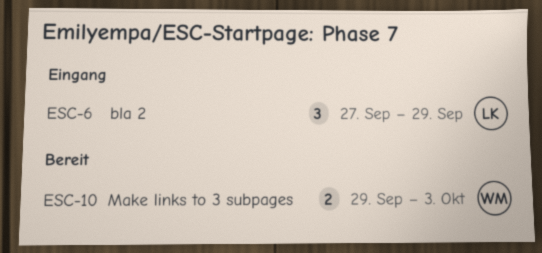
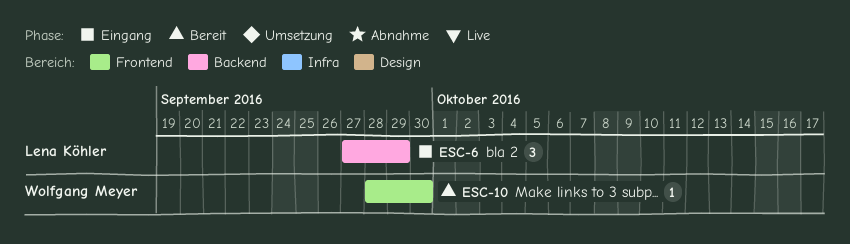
ESC-10, estimate: 2 -> 1
ESC-10, start: Sep 29 -> Sep 28
ESC-10, due: Oct 3 -> Sep 30

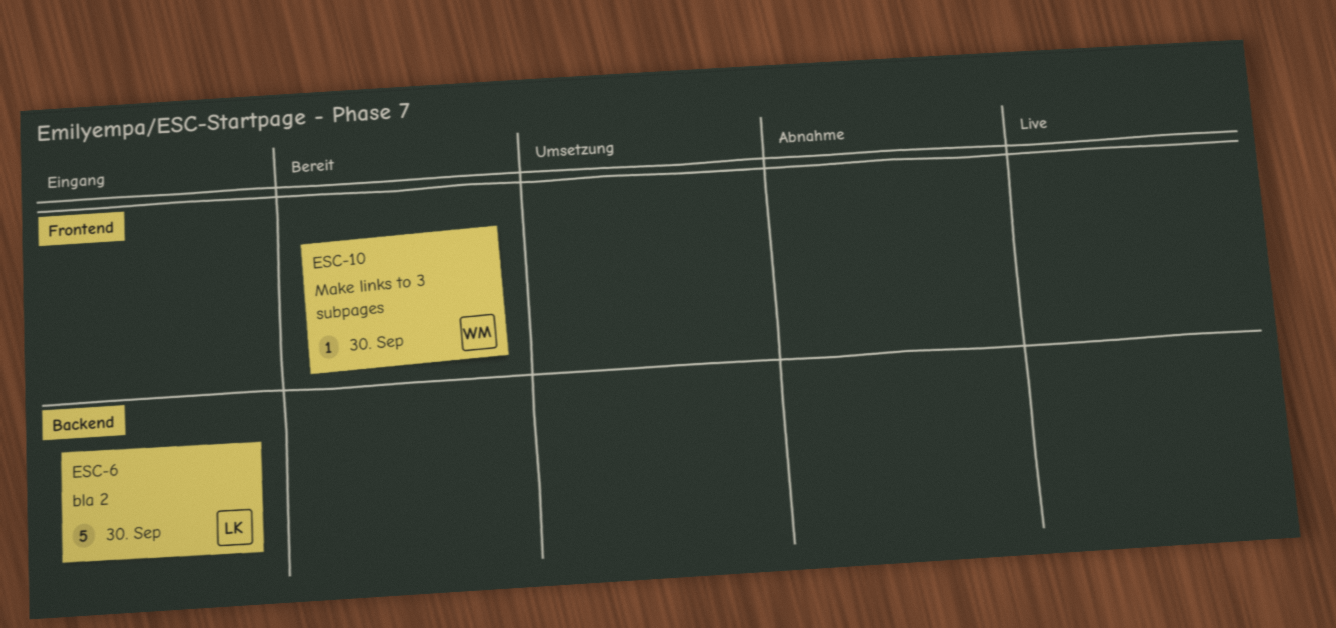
ESC-6, estimate: 3 -> 5
ESC-6, due: Sep 29 -> Sep 30

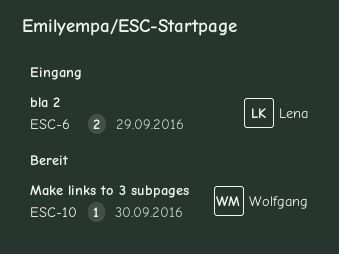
ESC-6, estimate: 5 -> 2
ESC-6, due: Sep 30 -> Sep 29

